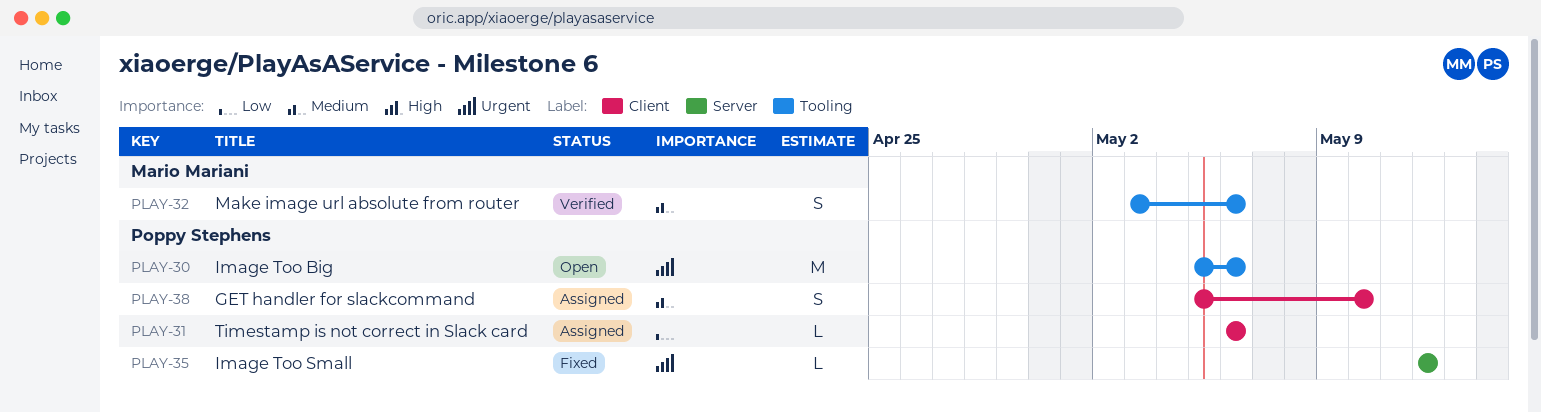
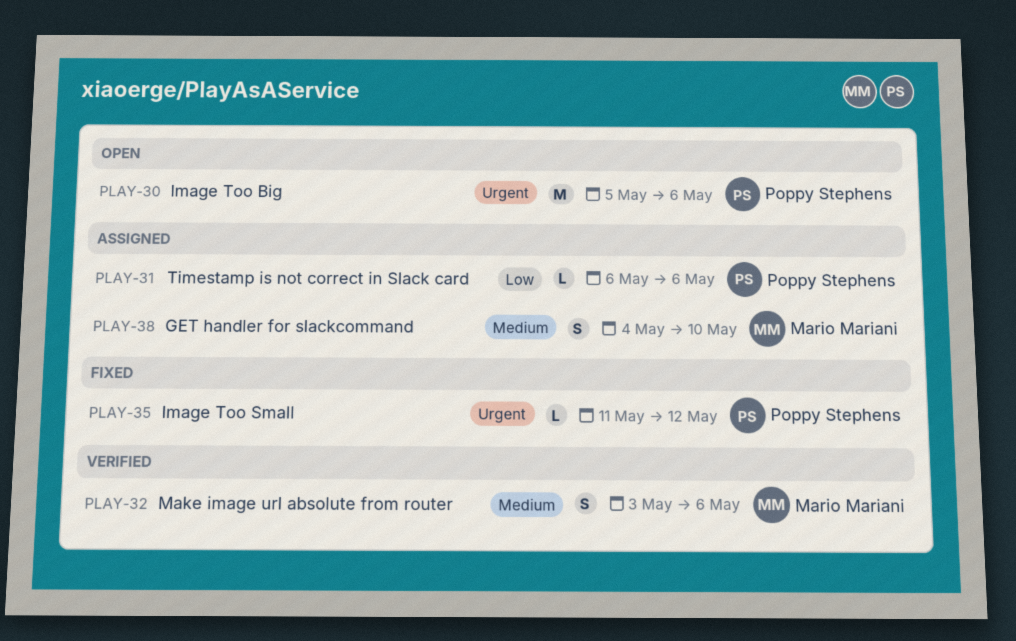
PLAY-35, start: May 12 -> May 11
PLAY-38, owner: Poppy Stephens -> Mario Mariani
PLAY-38, start: May 5 -> May 4

